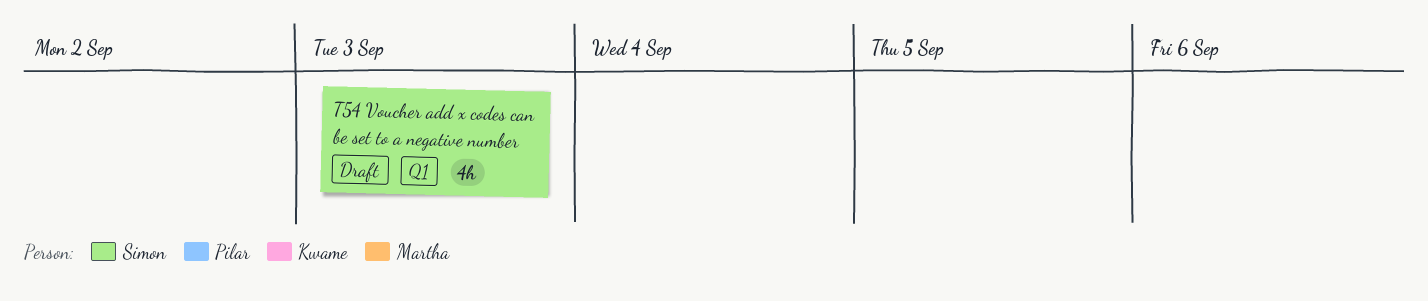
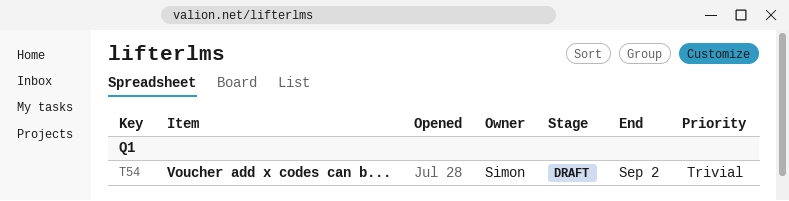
T54, due: Sep 3 -> Sep 2

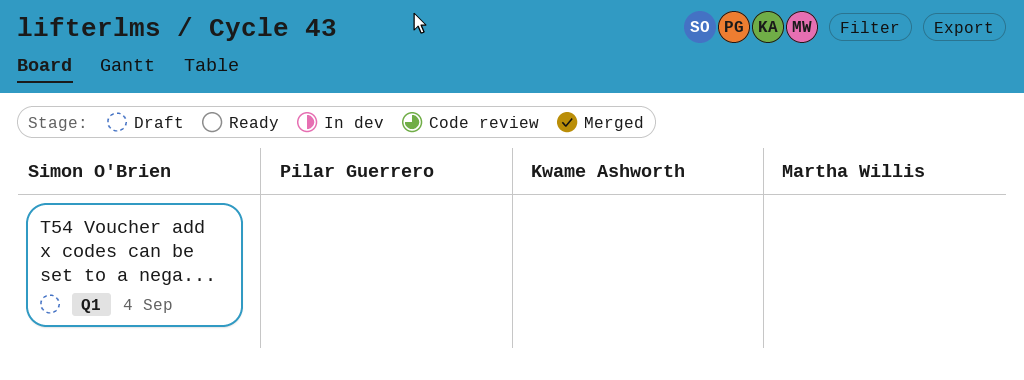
T54, due: Sep 2 -> Sep 4

